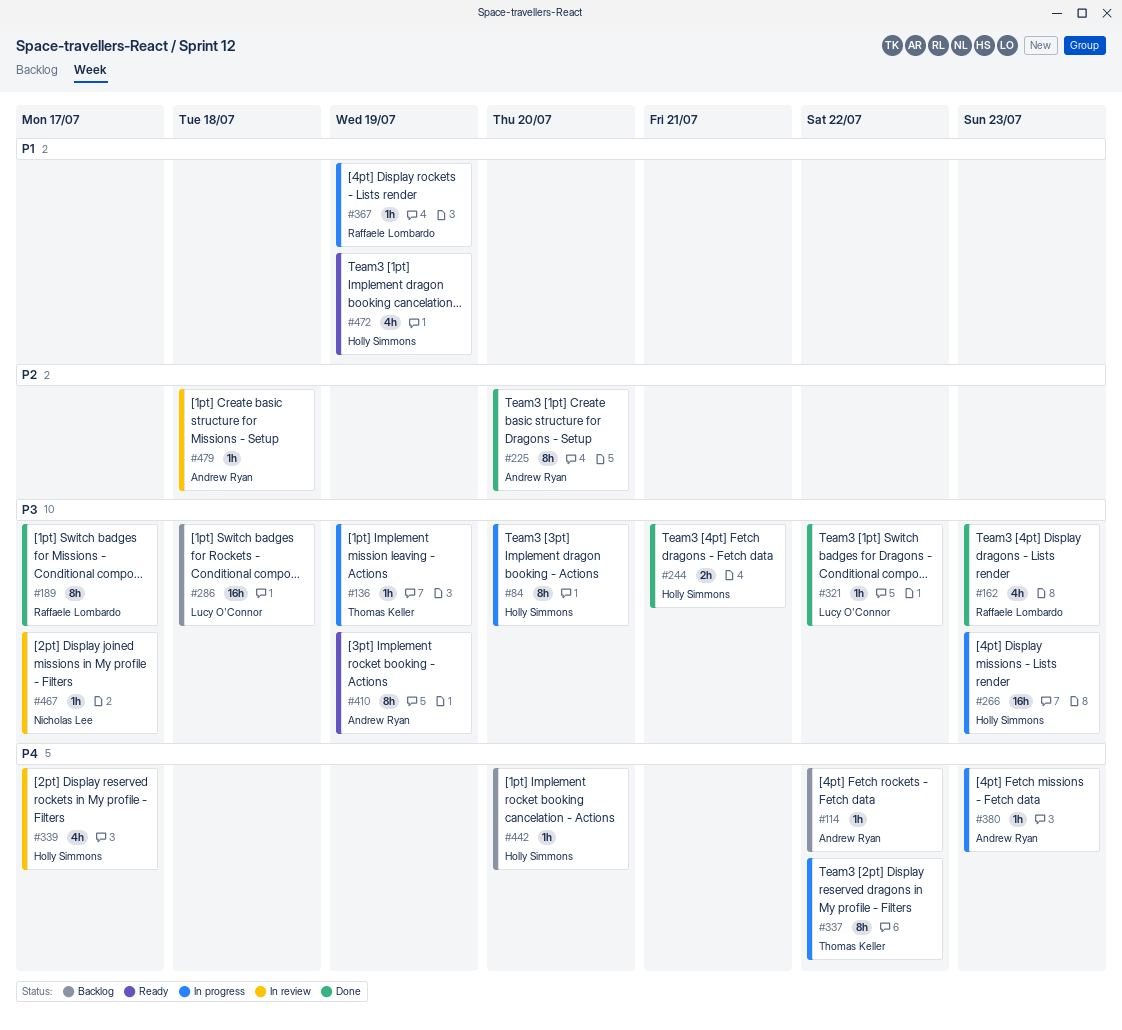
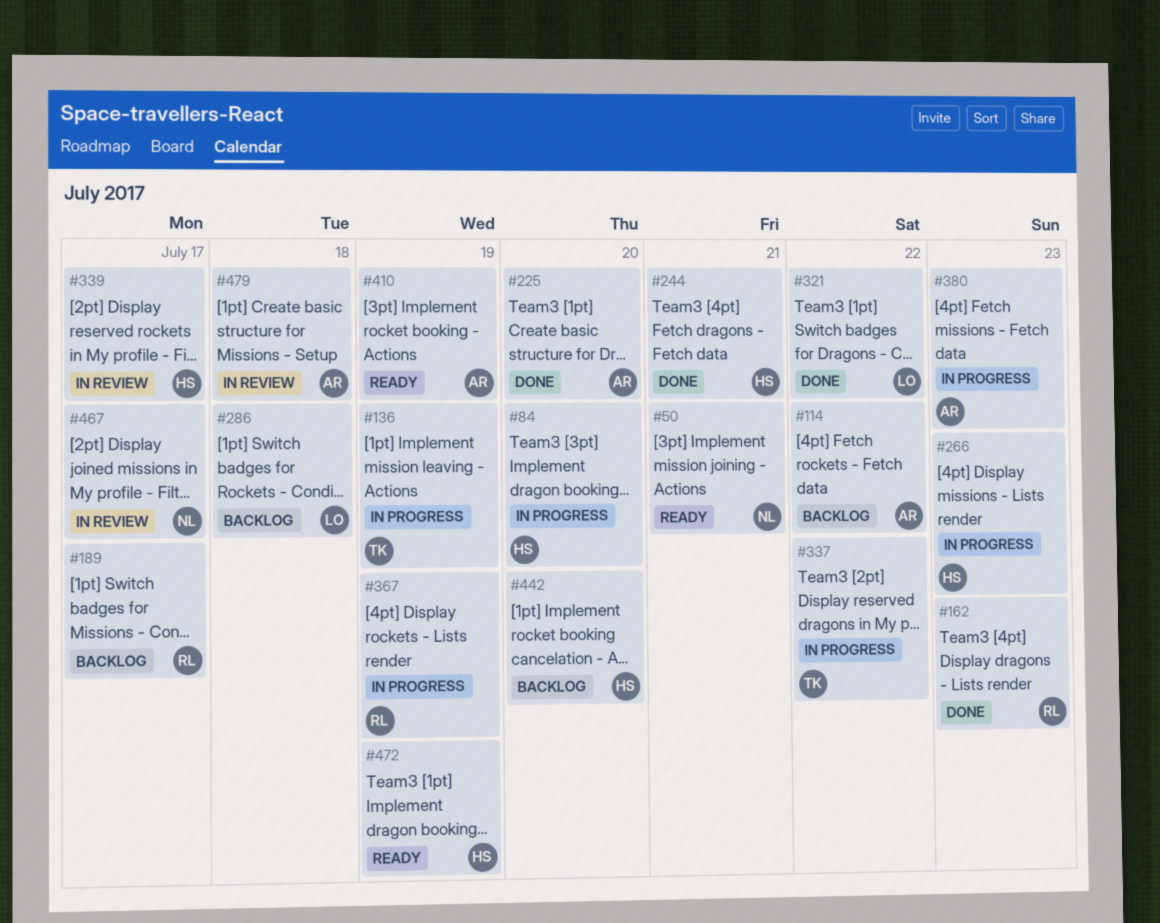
#50: none -> present
#189, status: Done -> Backlog

